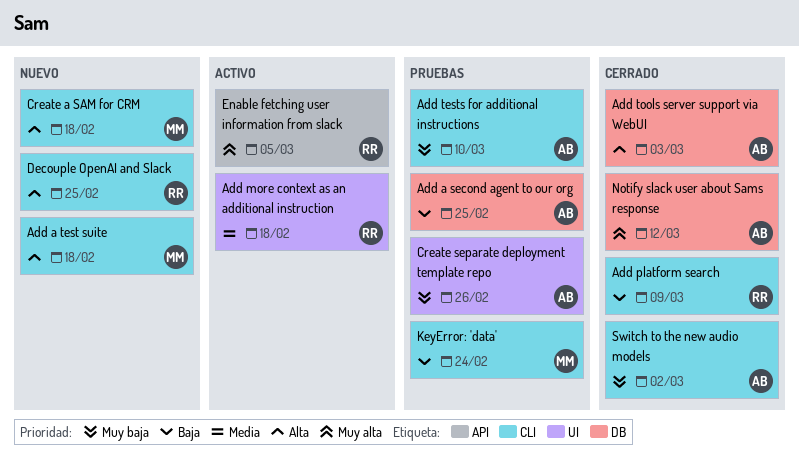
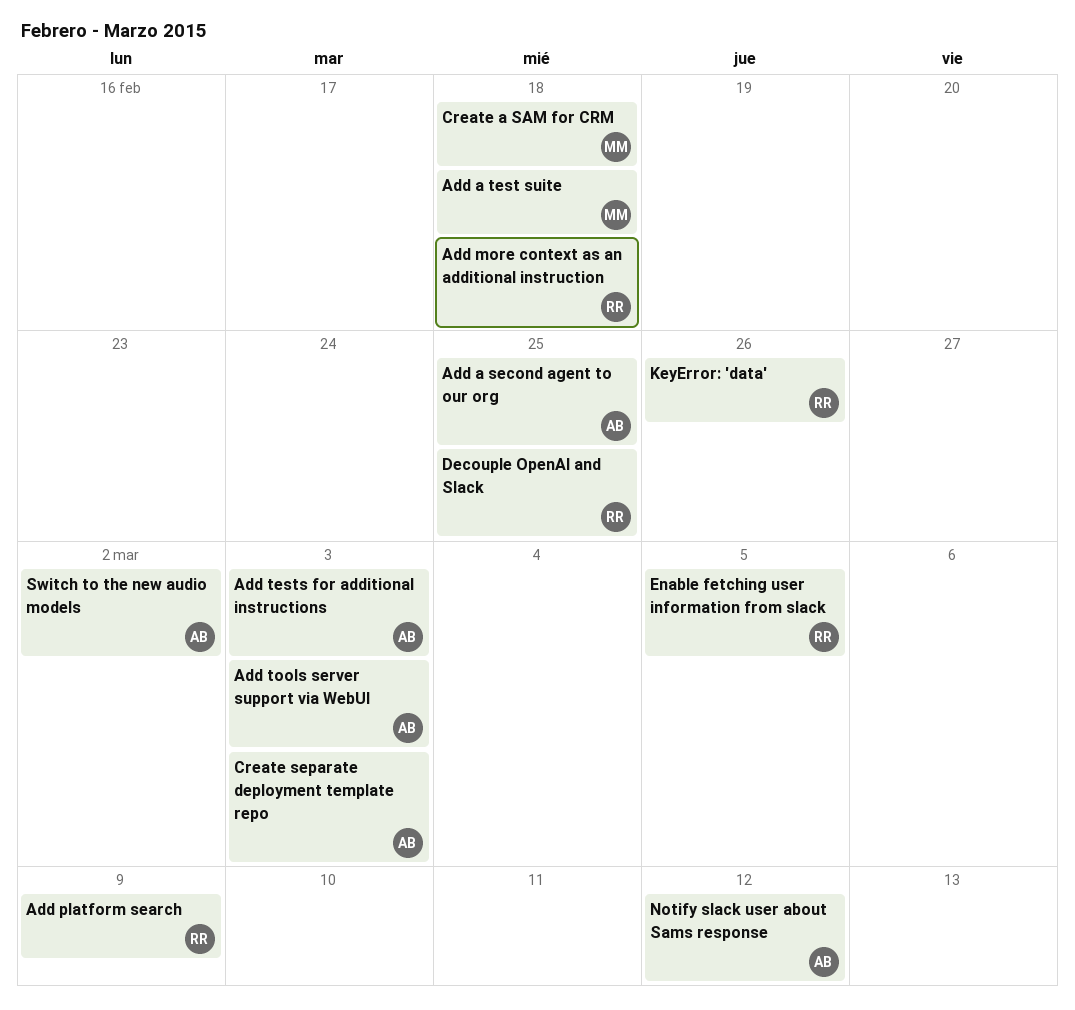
Add tests for additional instructions, due: Mar 10 -> Mar 3
Create separate deployment template repo, due: Feb 26 -> Mar 3
KeyError: 'data', owner: MM -> RR
KeyError: 'data', due: Feb 24 -> Feb 26

